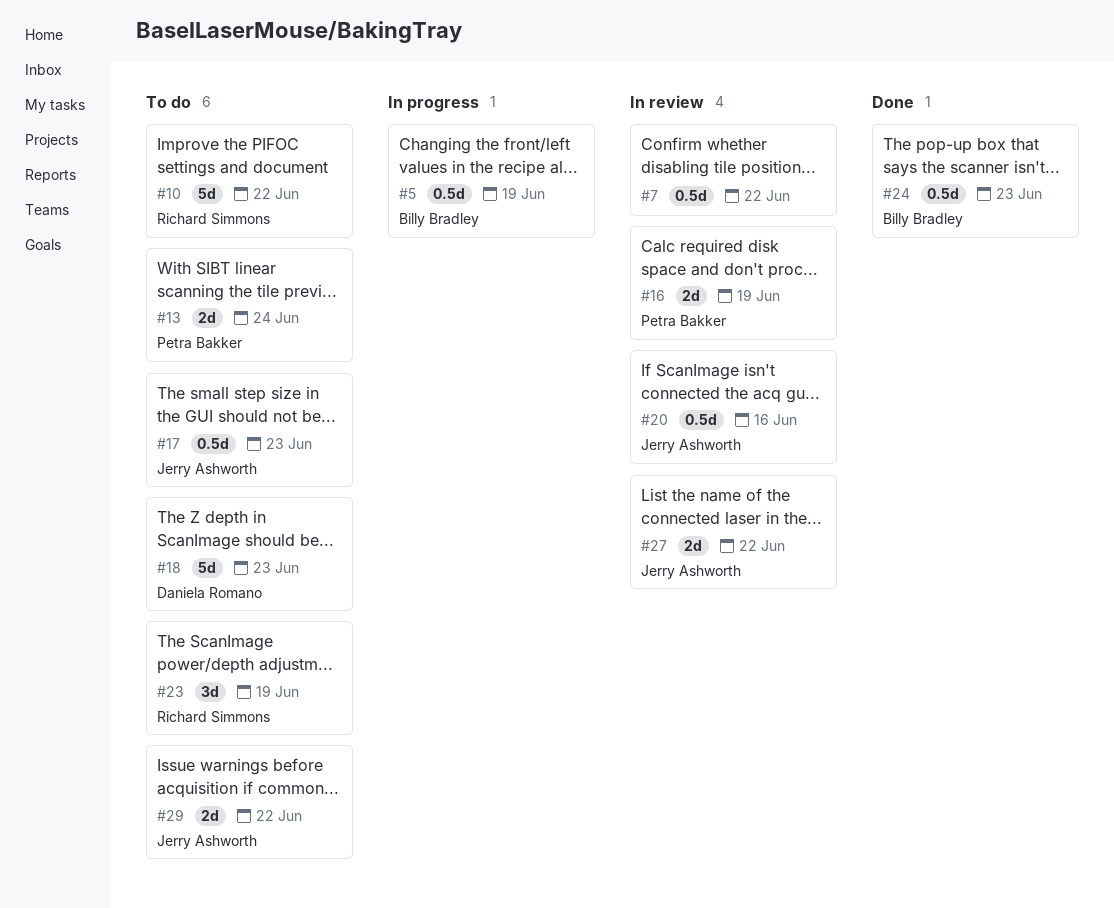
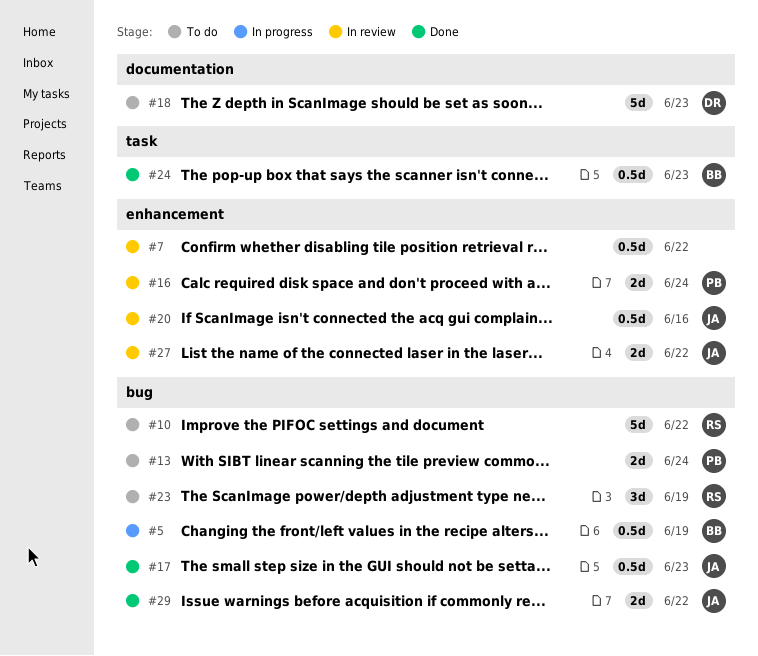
#16, due: Jun 19 -> Jun 24
#17, status: To do -> Done
#29, status: To do -> Done

